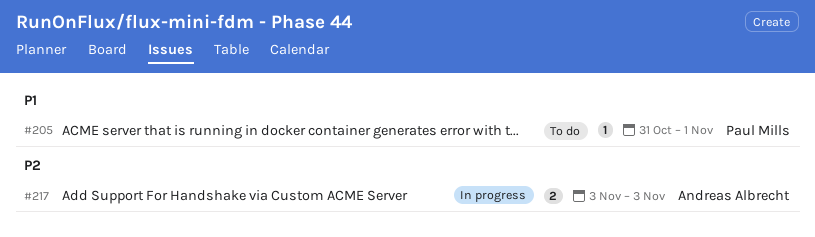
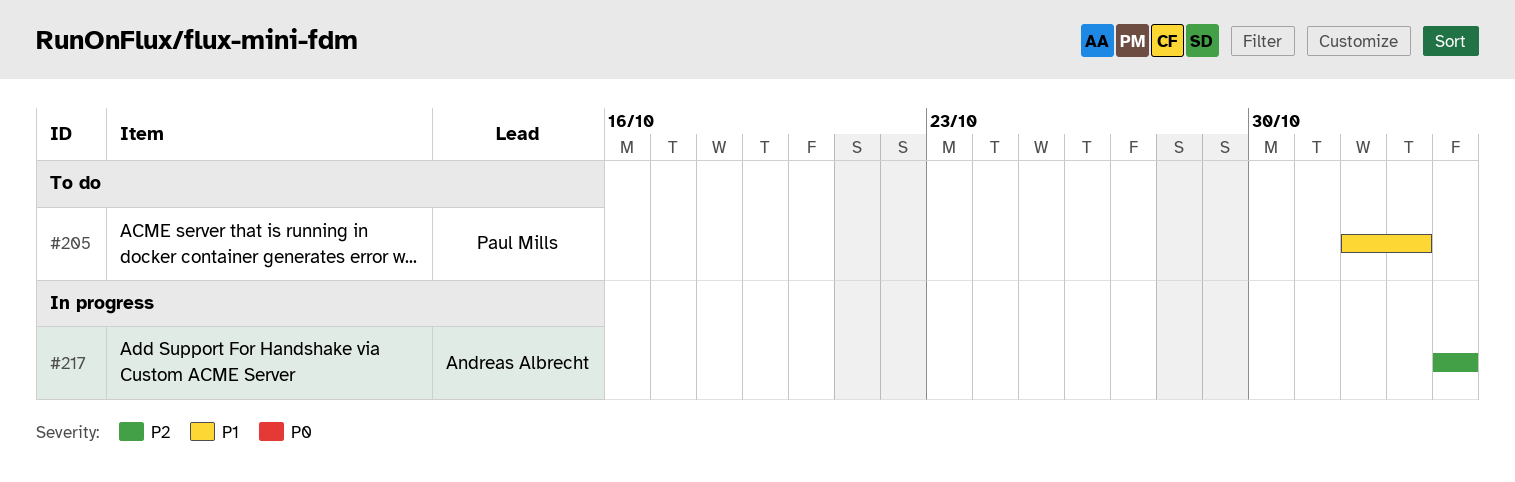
#205, start: Oct 31 -> Nov 1
#205, due: Nov 1 -> Nov 2

